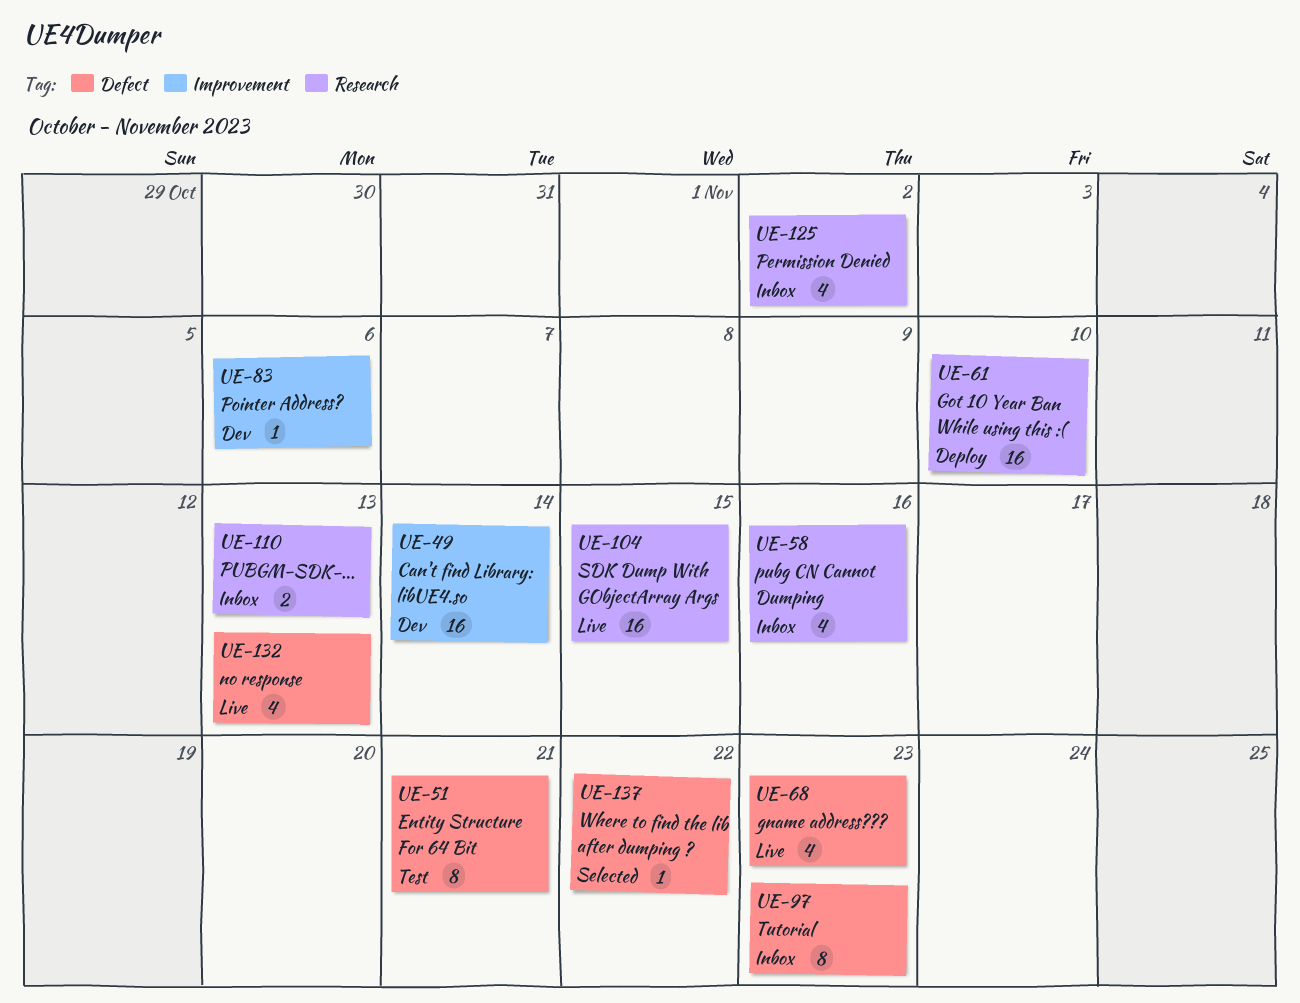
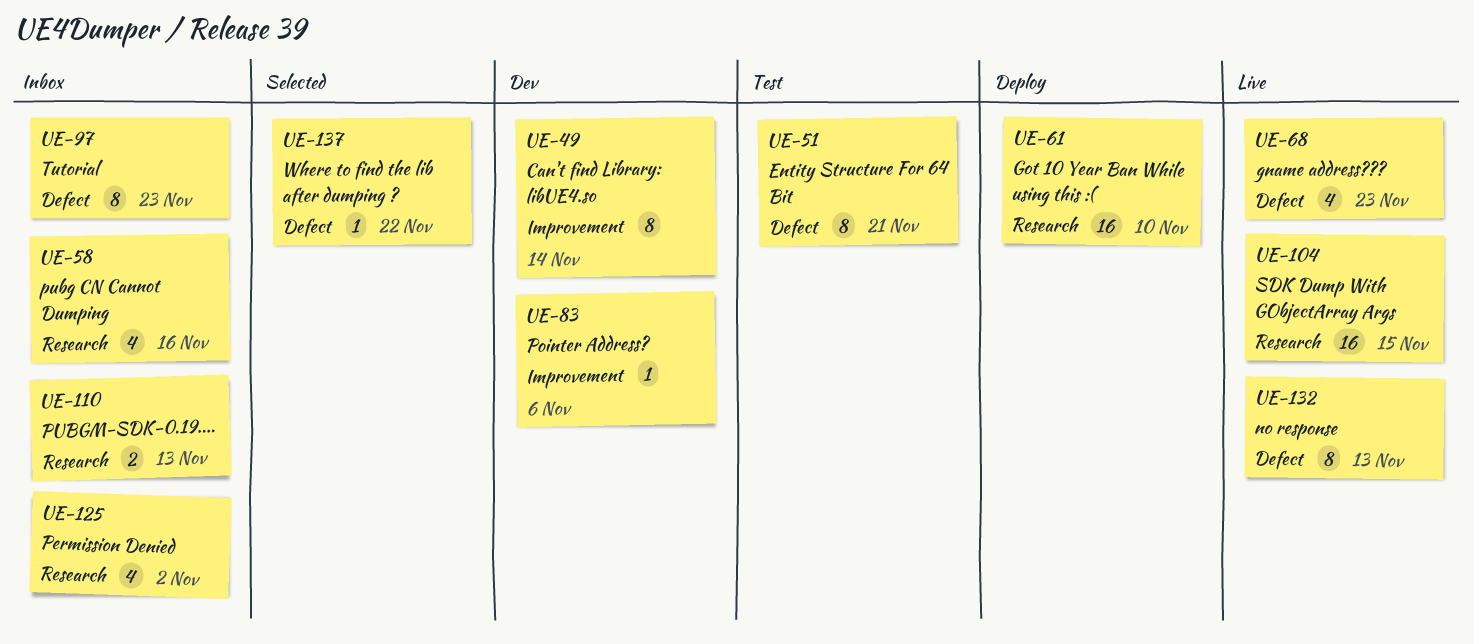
UE-49, estimate: 16 -> 8
UE-132, estimate: 4 -> 8

